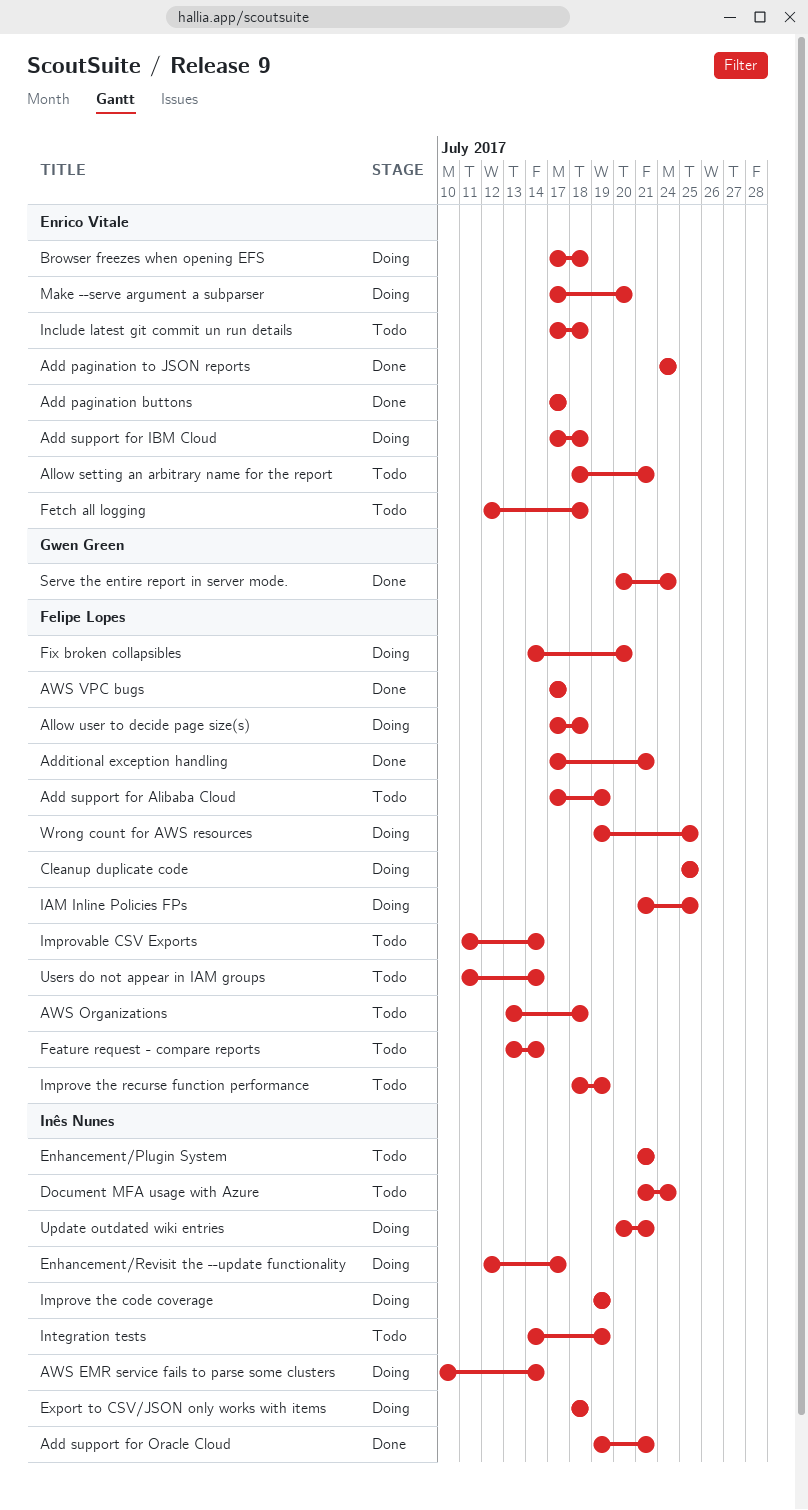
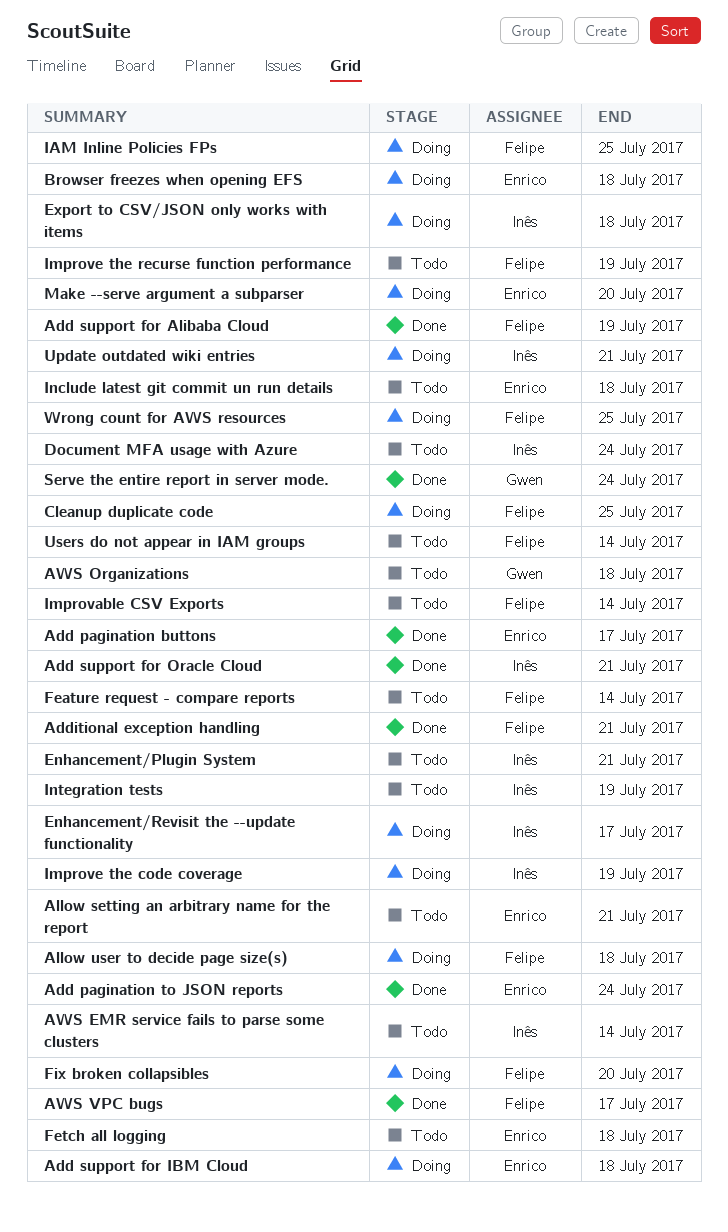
Add support for Alibaba Cloud, status: Todo -> Done
AWS EMR service fails to parse some clusters, status: Doing -> Todo
AWS Organizations, owner: Felipe Lopes -> Gwen Green

